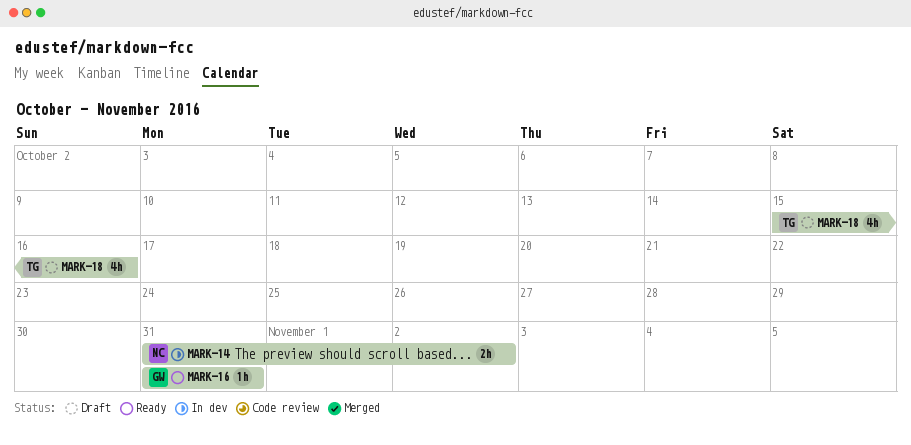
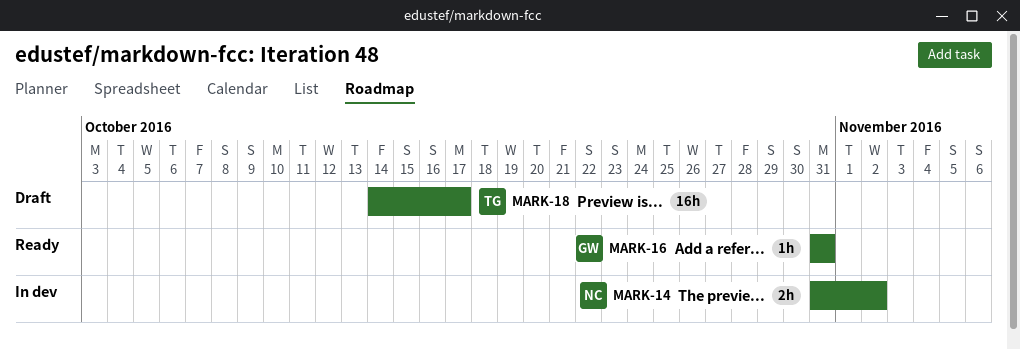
MARK-18, estimate: 4h -> 16h
MARK-18, start: Oct 15 -> Oct 14
MARK-18, due: Oct 16 -> Oct 17

